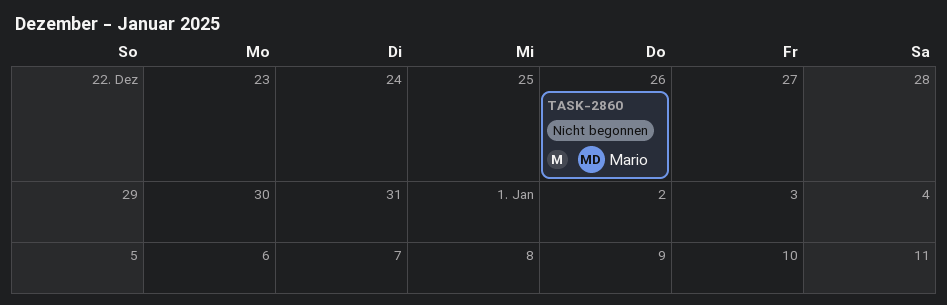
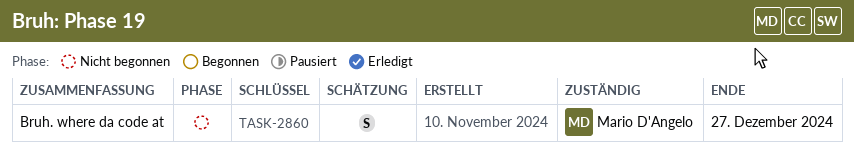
TASK-2860, estimate: M -> S
TASK-2860, due: Dec 26 -> Dec 27

